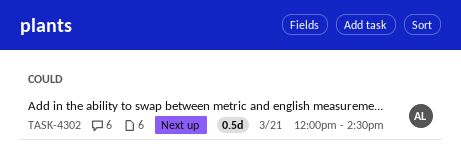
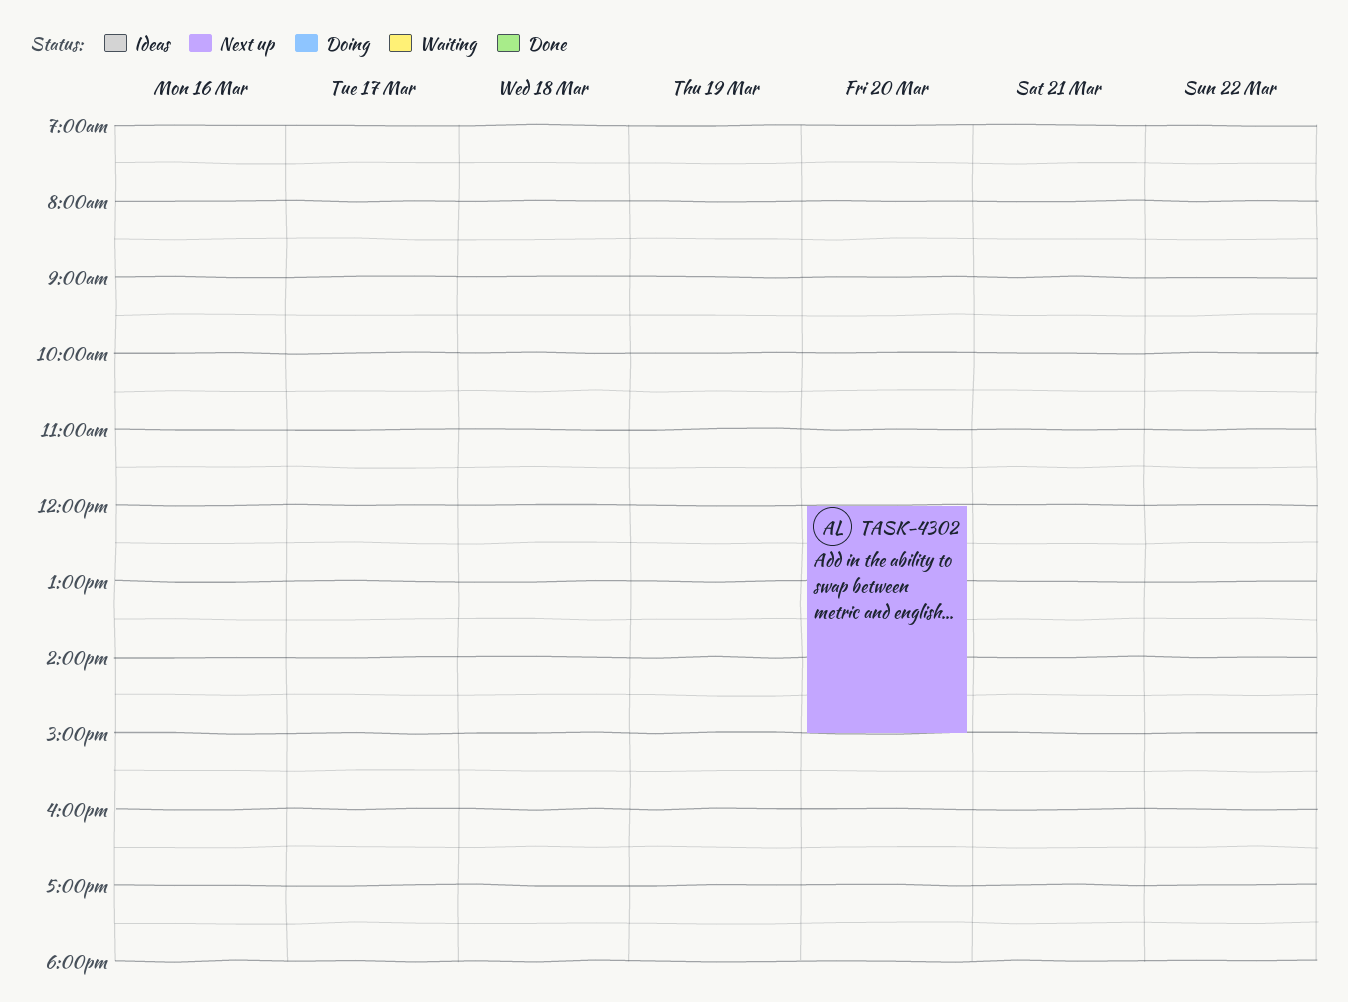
TASK-4302, day: Mar 21 -> Mar 20
TASK-4302, ends: 14:30 -> 15:00

